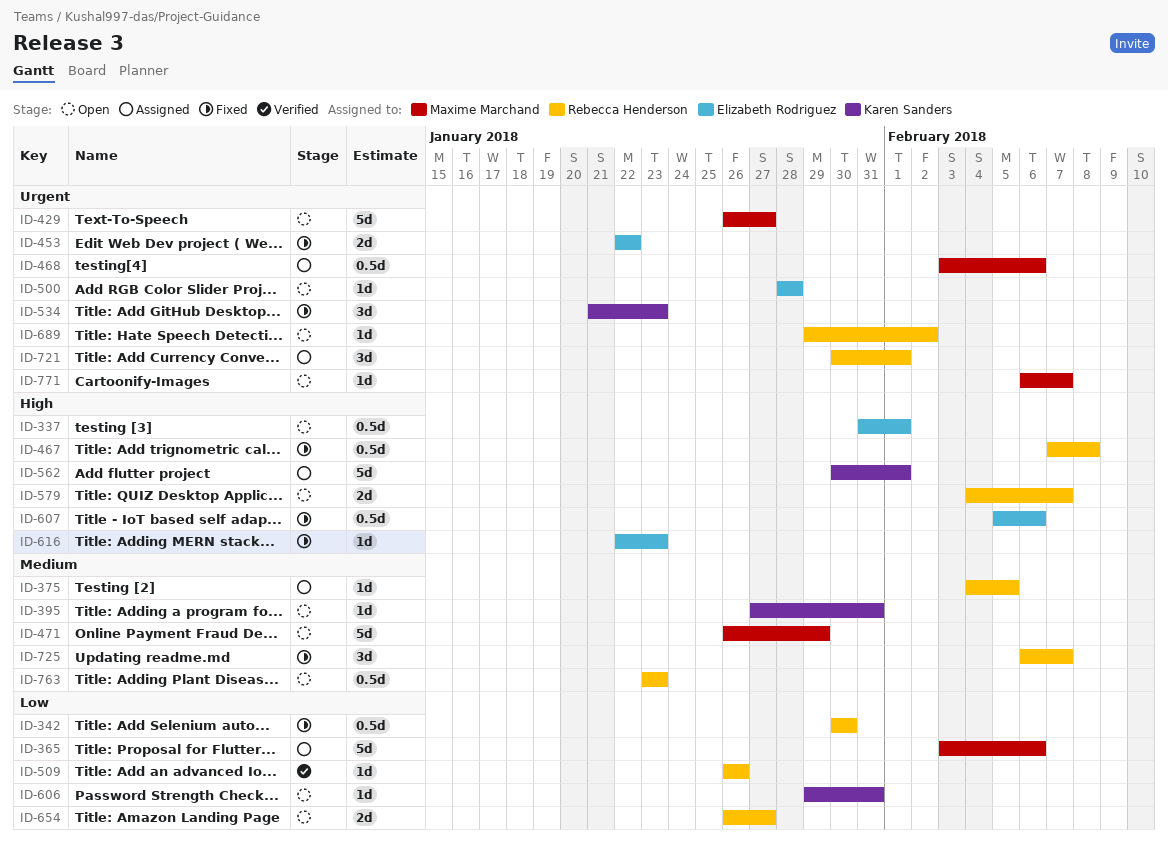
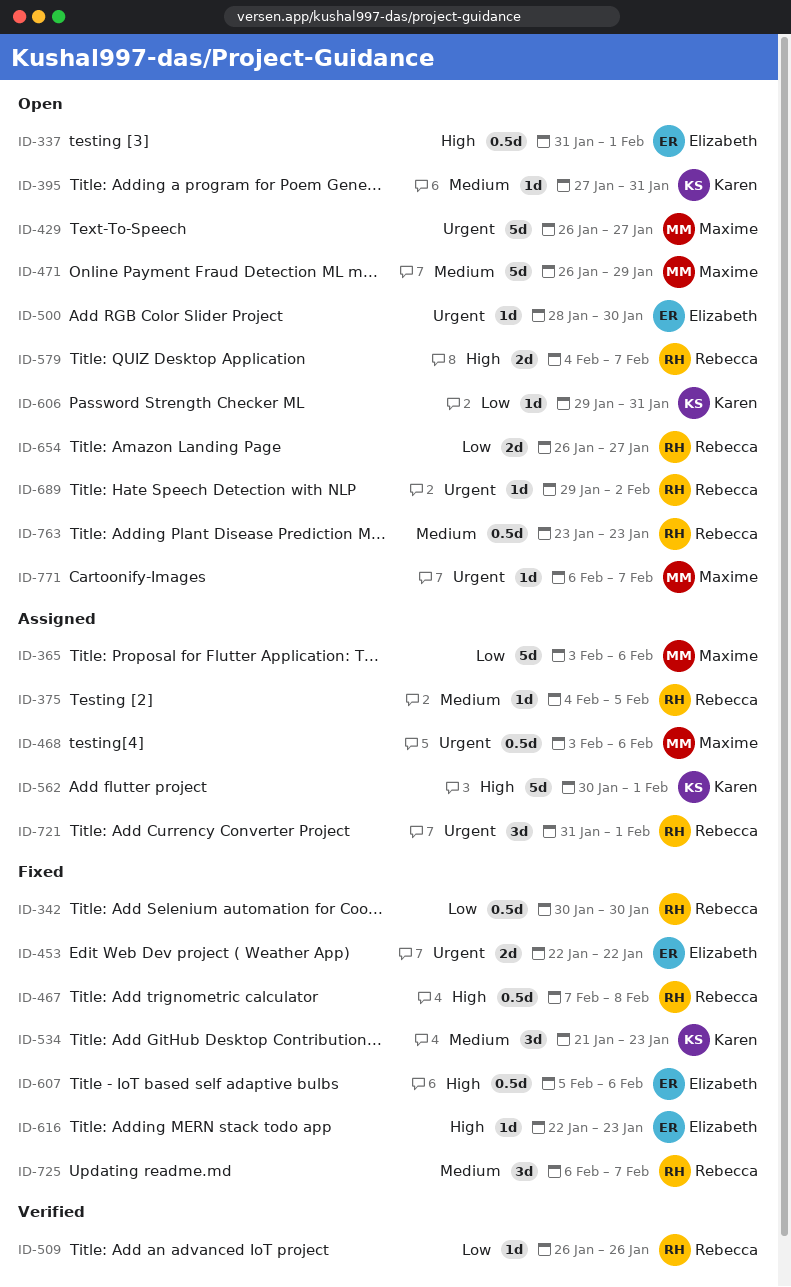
ID-500, due: Jan 28 -> Jan 30
ID-534, priority: Urgent -> Medium
ID-721, start: Jan 30 -> Jan 31

